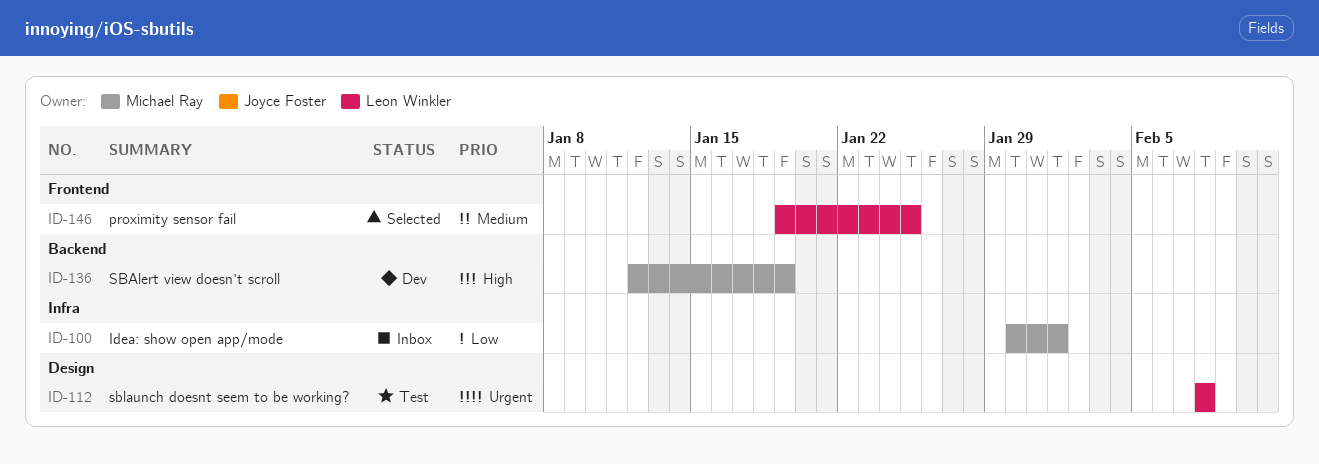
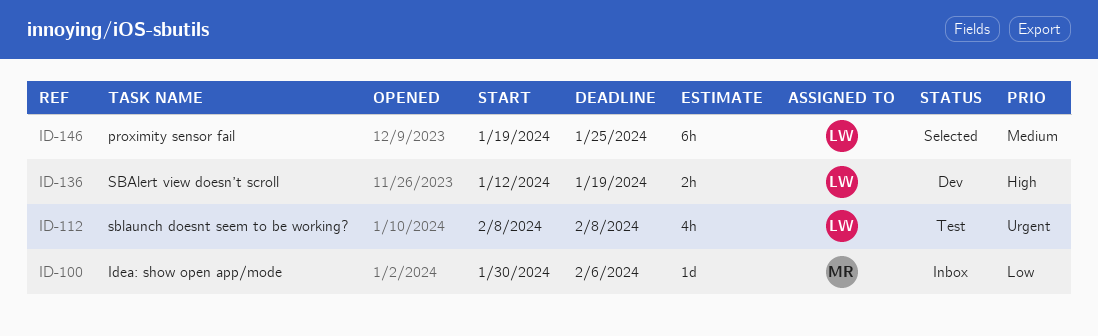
ID-100, due: Feb 1 -> Feb 6
ID-136, owner: Michael Ray -> Leon Winkler

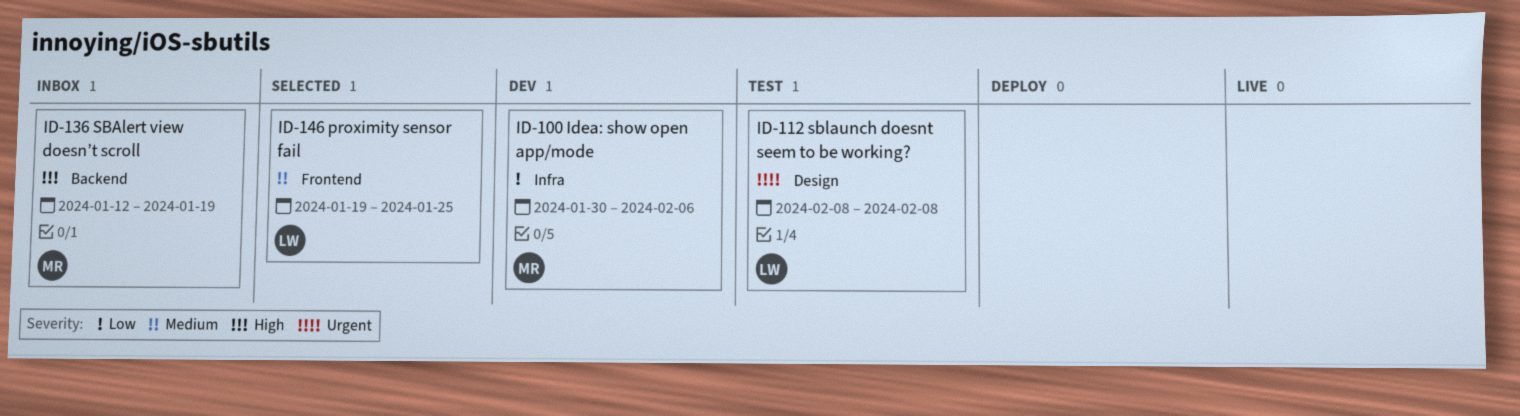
ID-100, status: Inbox -> Dev
ID-136, status: Dev -> Inbox
ID-136, owner: LW -> MR

